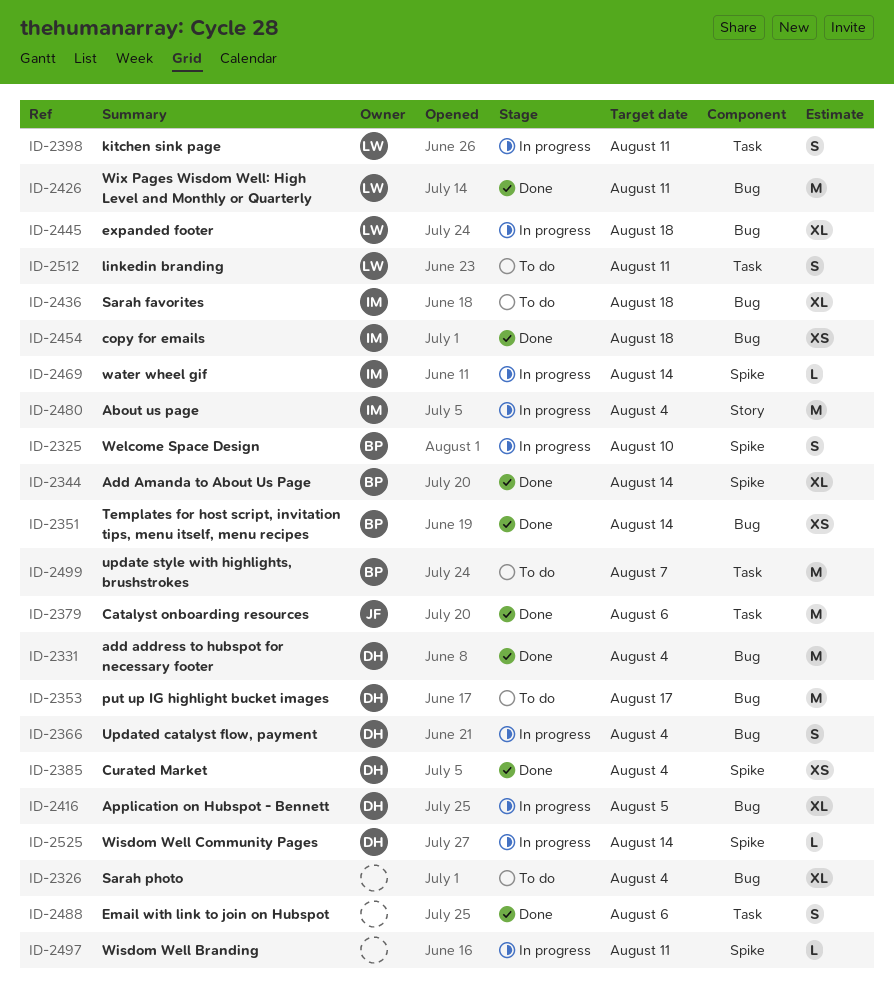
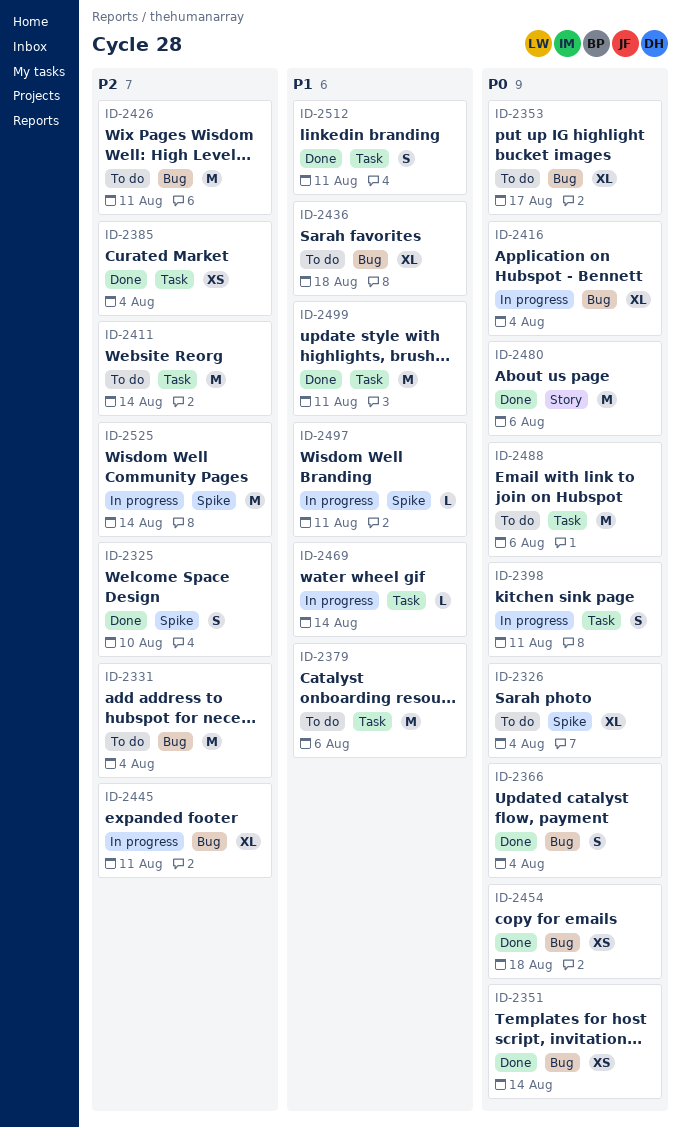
ID-2325, status: In progress -> Done
ID-2326, label: Bug -> Spike
ID-2331, status: Done -> To do
ID-2344: present -> none
ID-2353, estimate: M -> XL
ID-2366, status: In progress -> Done
ID-2379, status: Done -> To do
ID-2385, label: Spike -> Task
ID-2411: none -> present
ID-2416, due: Aug 5 -> Aug 4
ID-2426, status: Done -> To do
ID-2445, due: Aug 18 -> Aug 11
ID-2469, label: Spike -> Task
ID-2480, status: In progress -> Done
ID-2480, due: Aug 4 -> Aug 6
ID-2488, status: Done -> To do
ID-2488, estimate: S -> M
ID-2499, status: To do -> Done
ID-2499, due: Aug 7 -> Aug 11
ID-2512, status: To do -> Done
ID-2525, estimate: L -> M

